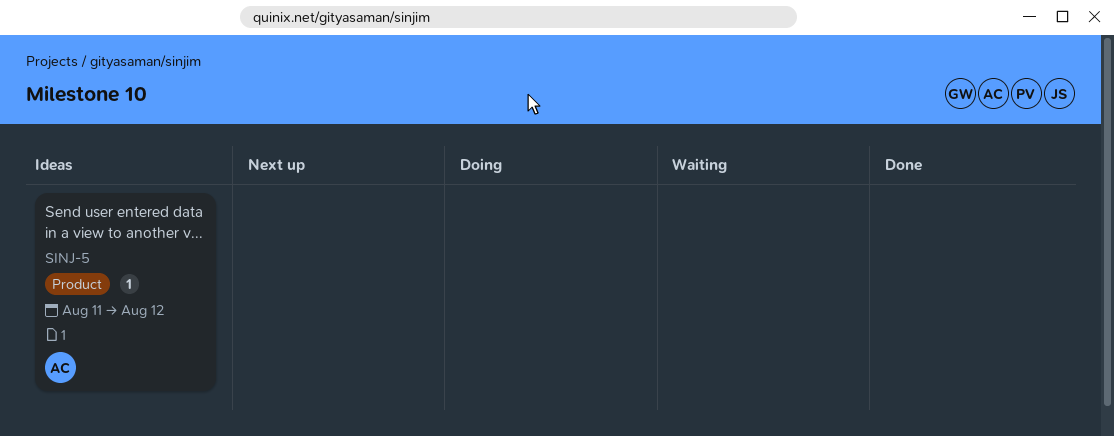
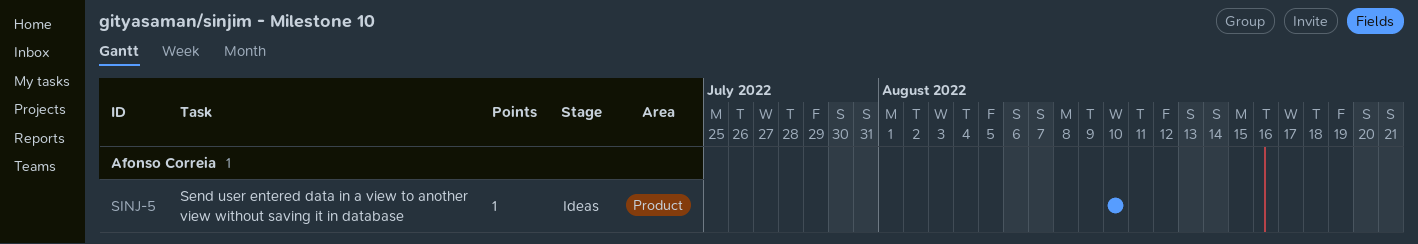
SINJ-5, start: Aug 11 -> Aug 10
SINJ-5, due: Aug 12 -> Aug 10

